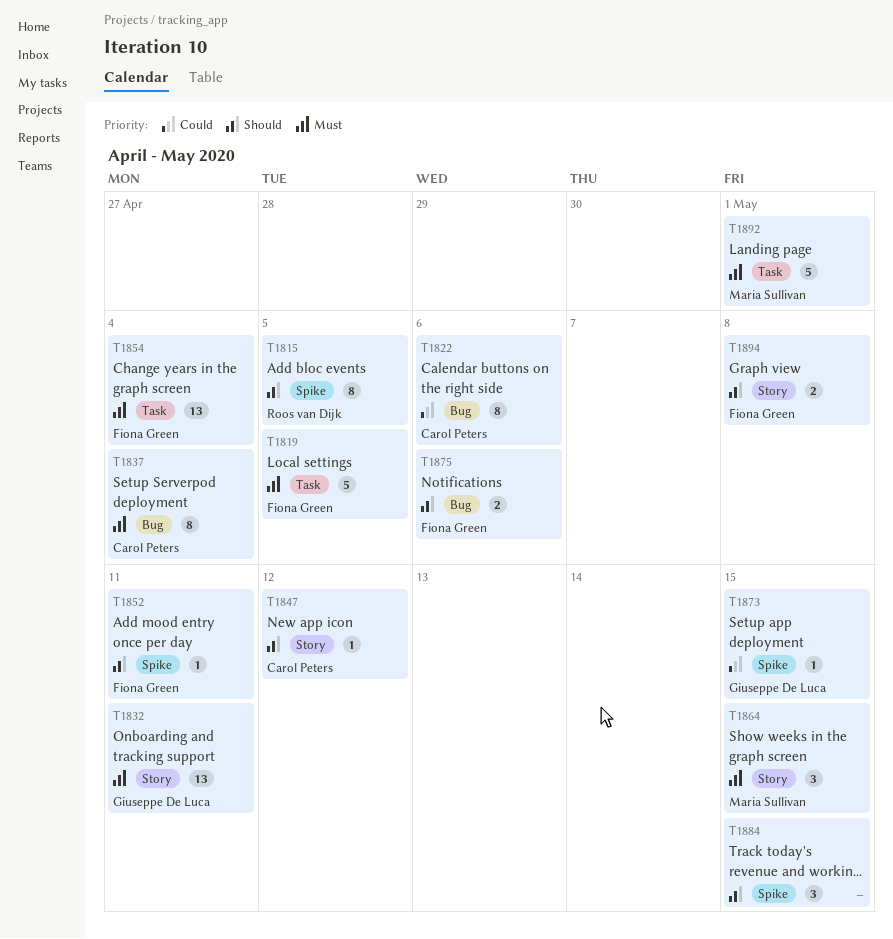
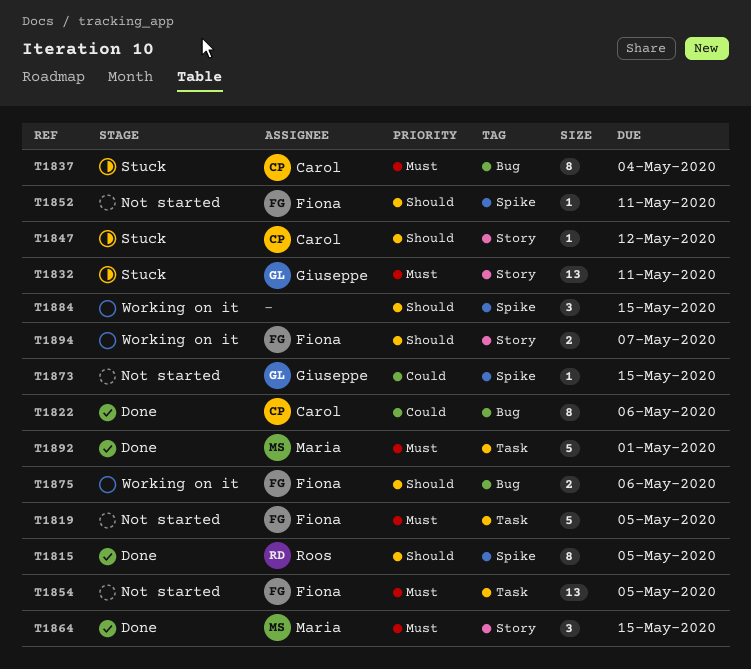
T1854, due: May 4 -> May 5
T1894, due: May 8 -> May 7

